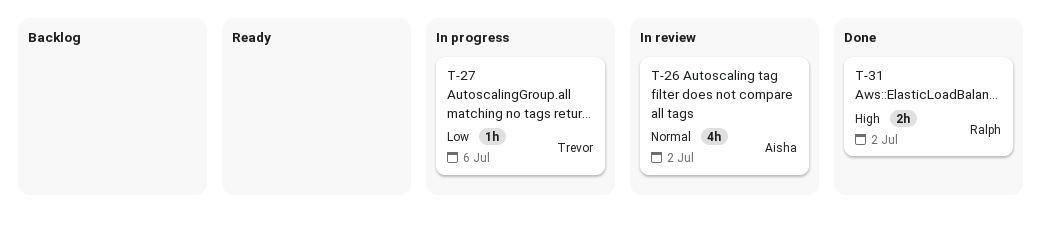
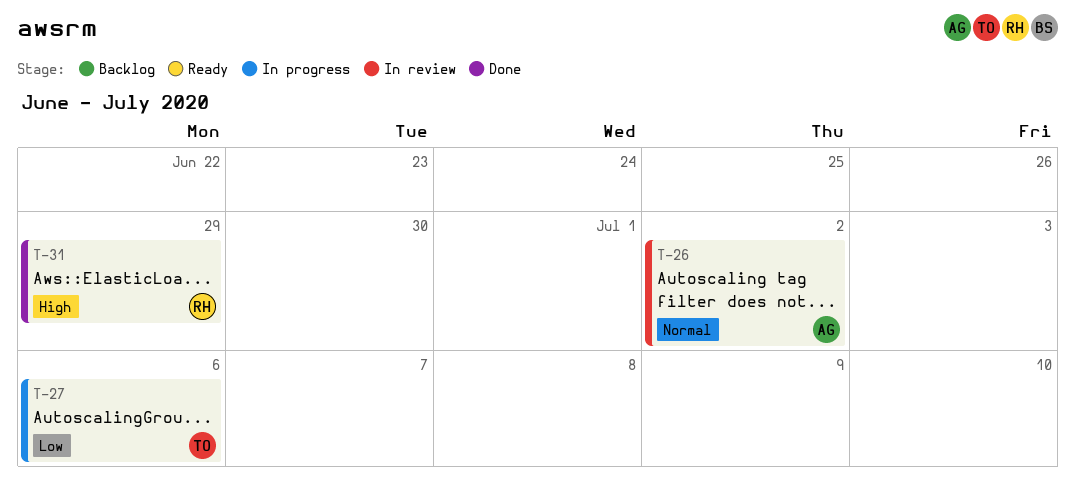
T-31, due: Jul 2 -> Jun 29

